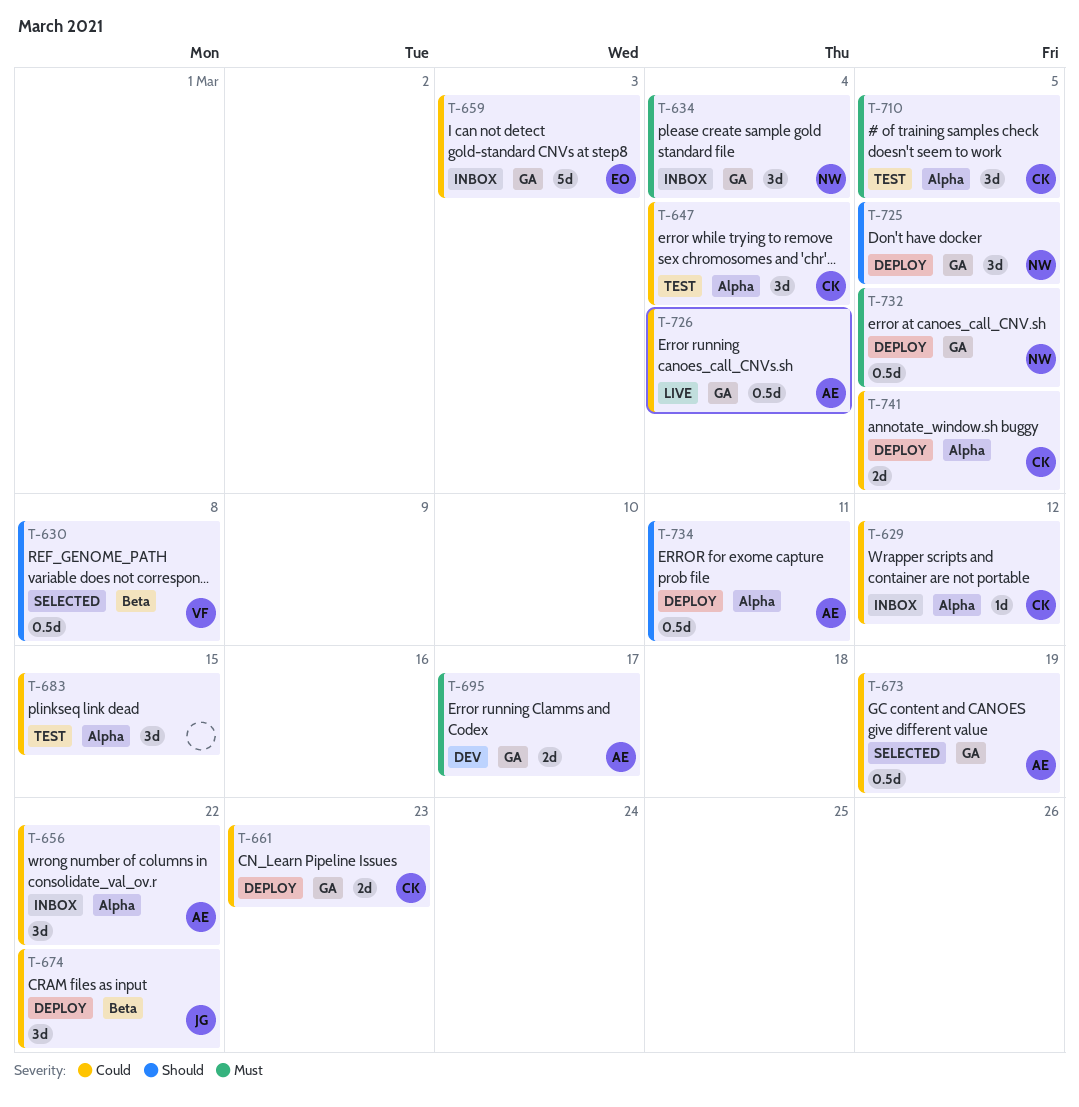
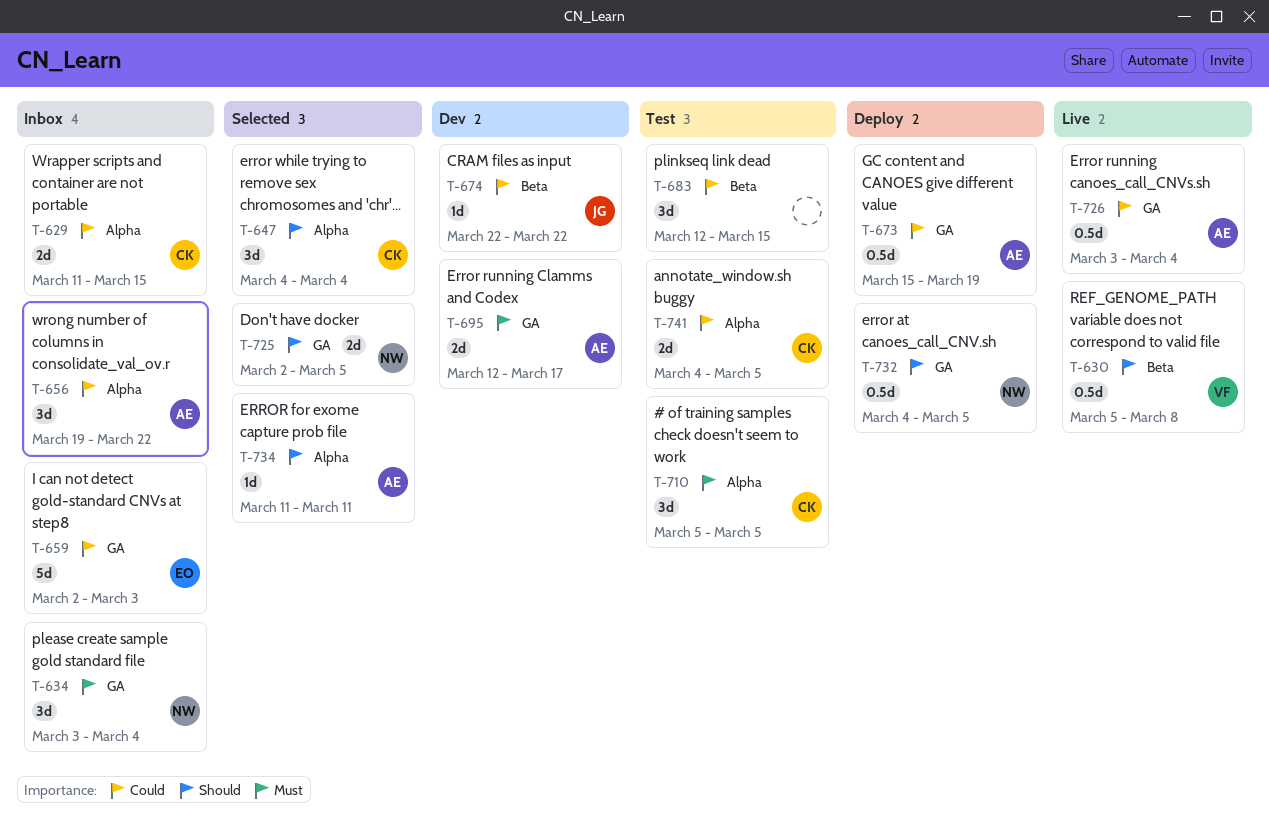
T-629, estimate: 1d -> 2d
T-629, due: Mar 12 -> Mar 15
T-630, status: Selected -> Live
T-647, status: Test -> Selected
T-647, priority: Could -> Should
T-661: present -> none
T-673, status: Selected -> Deploy
T-674, status: Deploy -> Dev
T-674, estimate: 3d -> 1d
T-683, label: Alpha -> Beta
T-725, status: Deploy -> Selected
T-725, estimate: 3d -> 2d
T-732, priority: Must -> Should
T-734, status: Deploy -> Selected
T-734, estimate: 0.5d -> 1d
T-741, status: Deploy -> Test

